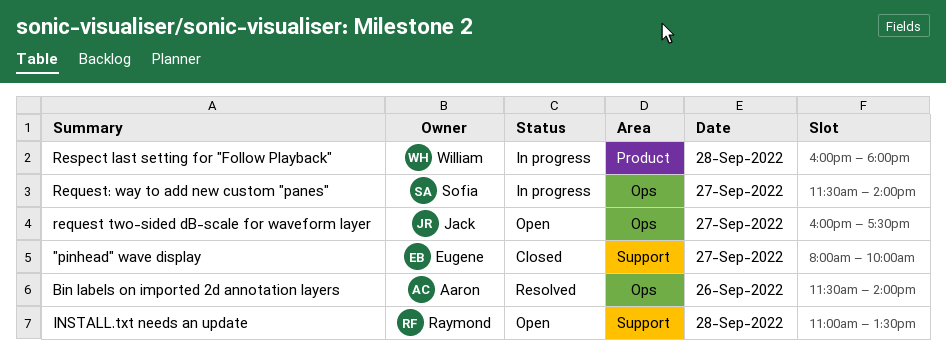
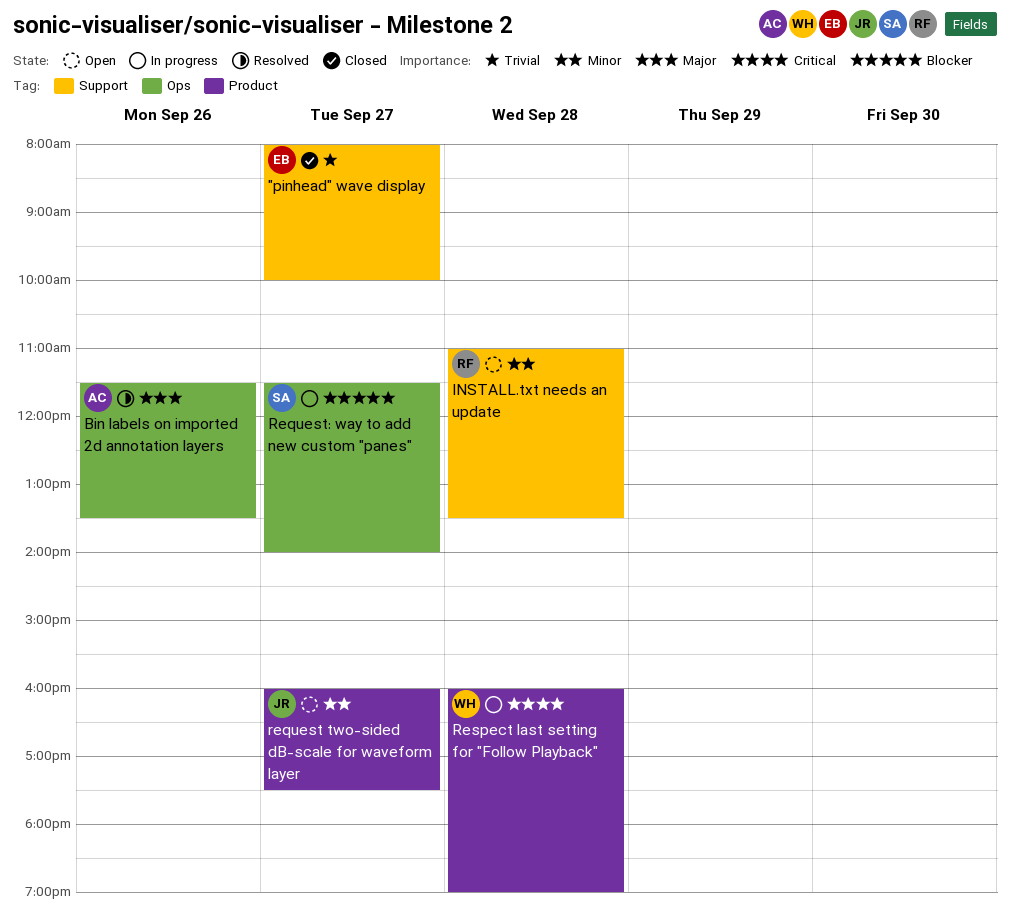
Bin labels on imported 2d annotation layers, ends: 14:00 -> 13:30
request two-sided dB-scale for waveform layer, label: Ops -> Product
Respect last setting for "Follow Playback", ends: 18:00 -> 19:00

